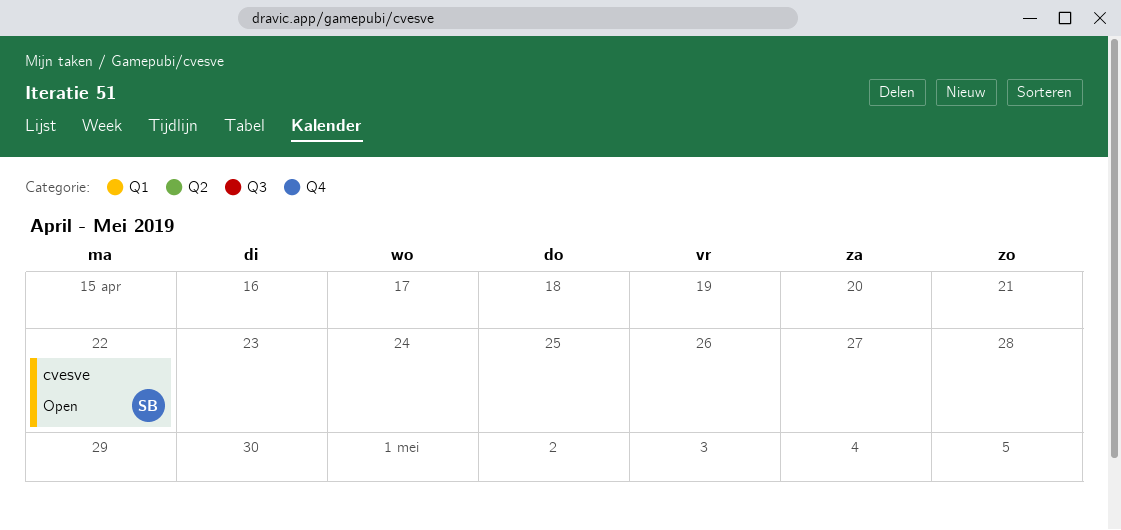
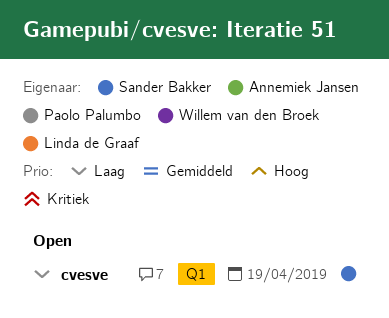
cvesve, due: Apr 22 -> Apr 19

